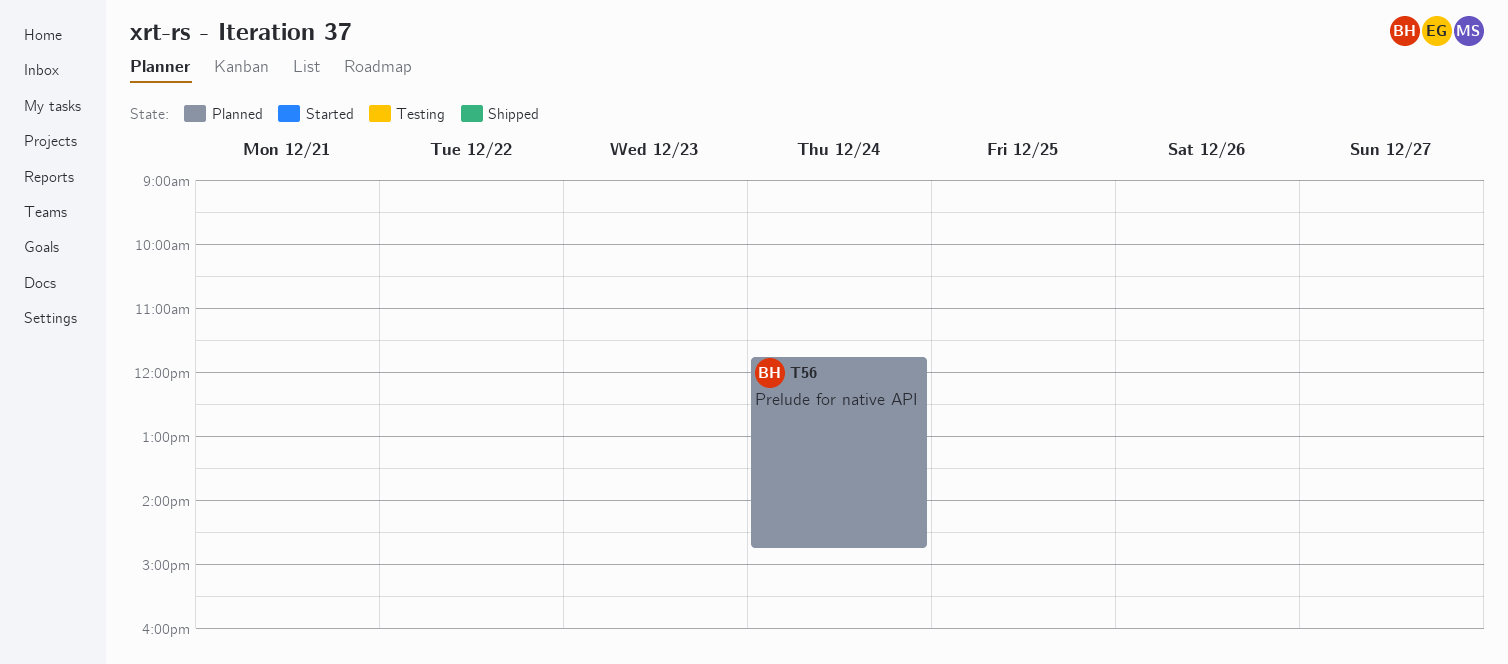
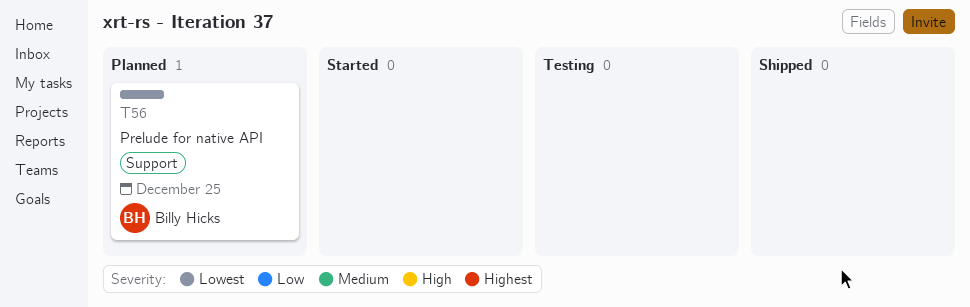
T56, day: Dec 24 -> Dec 25

